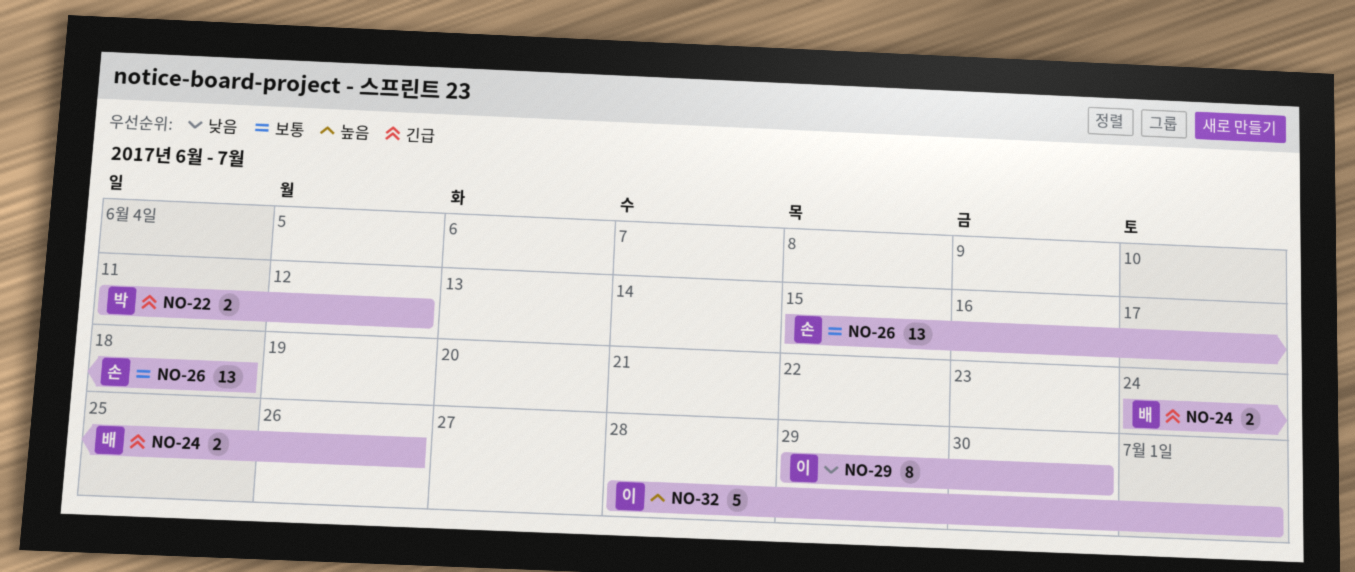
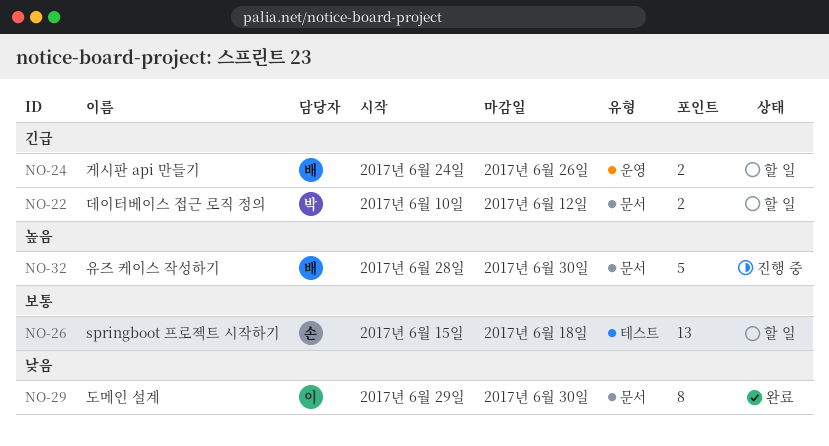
NO-22, start: Jun 11 -> Jun 10
NO-32, owner: 이 -> 배
NO-32, due: Jul 1 -> Jun 30

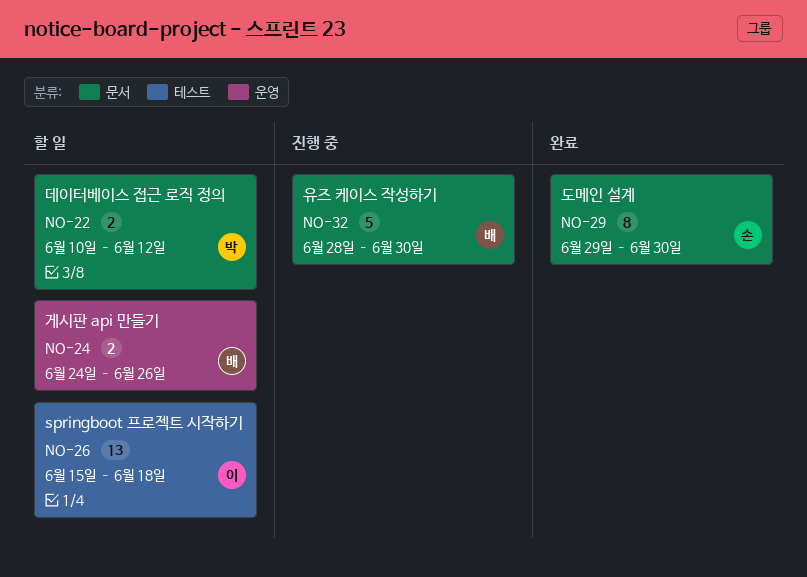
NO-26, owner: 손 -> 이
NO-29, owner: 이 -> 손

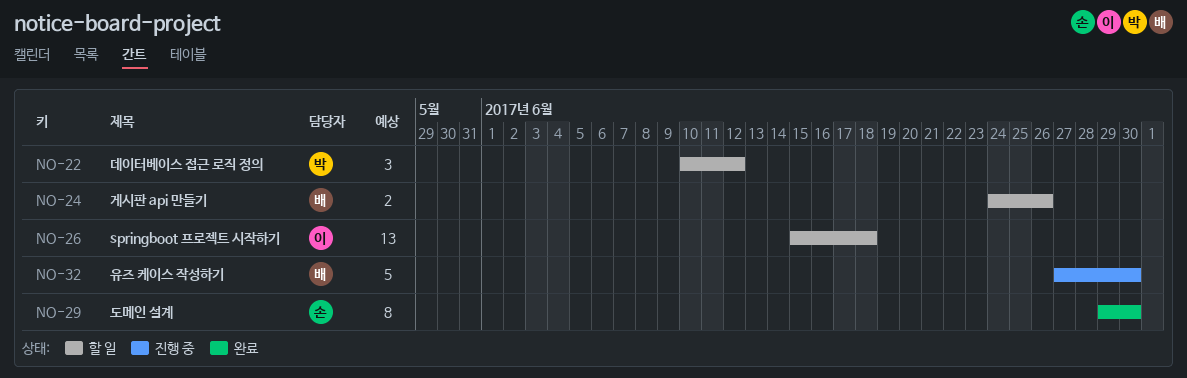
NO-22, estimate: 2 -> 3
NO-32, start: Jun 28 -> Jun 27

